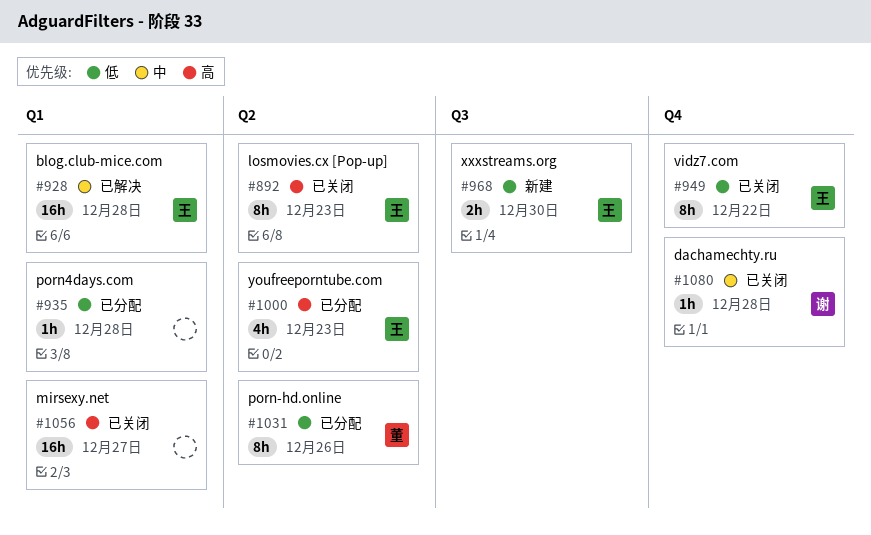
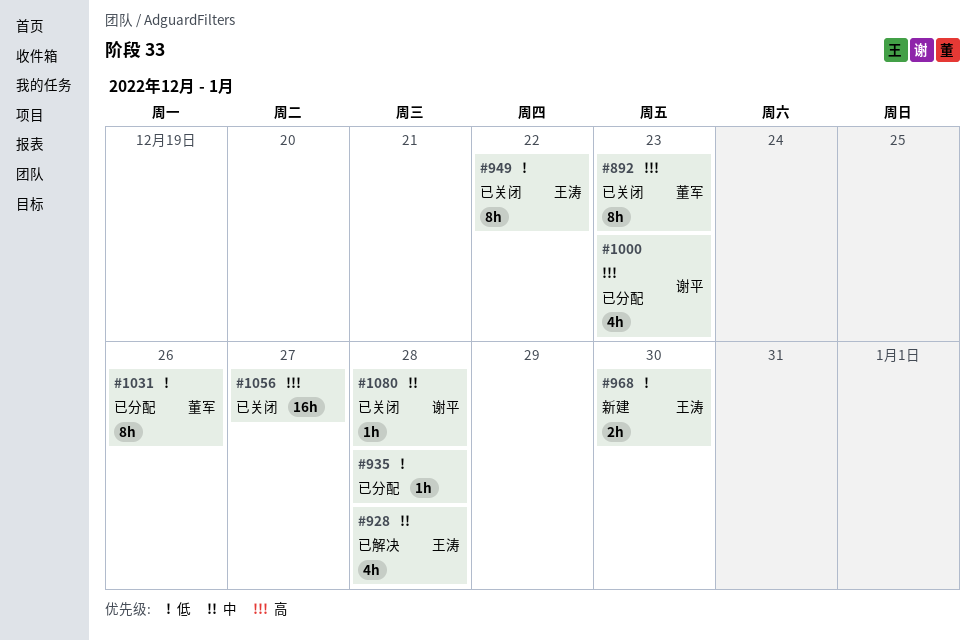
#892, owner: 王涛 -> 董军
#928, estimate: 16h -> 4h
#1000, owner: 王涛 -> 谢平

